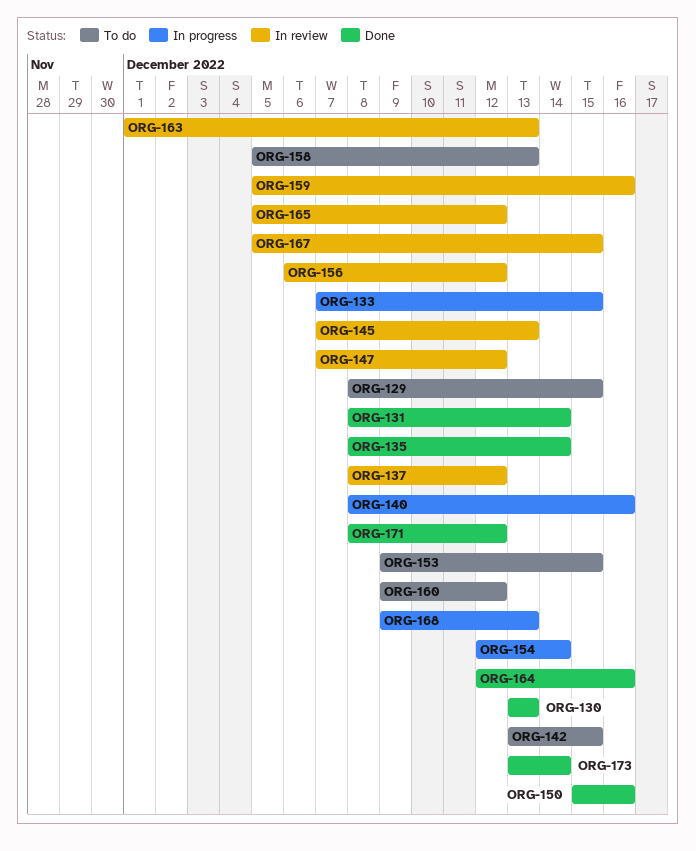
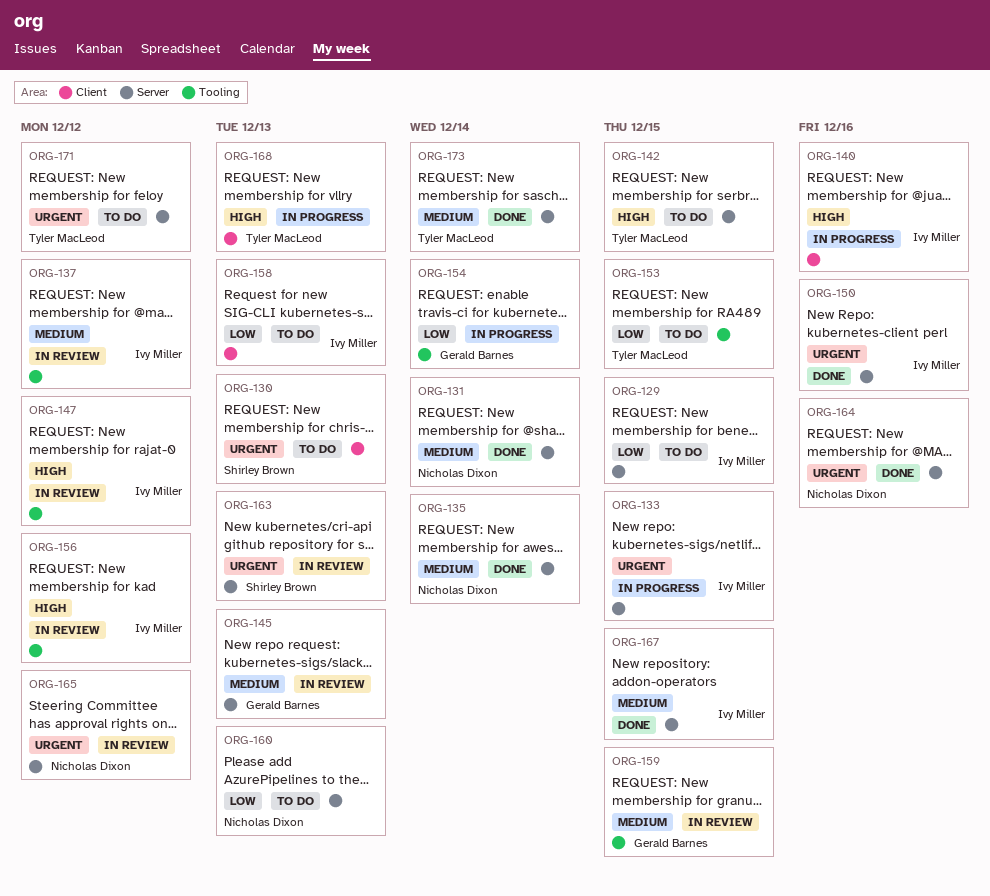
ORG-130, status: Done -> To do
ORG-159, due: Dec 16 -> Dec 15
ORG-160, due: Dec 12 -> Dec 13
ORG-167, status: In review -> Done
ORG-171, status: Done -> To do

